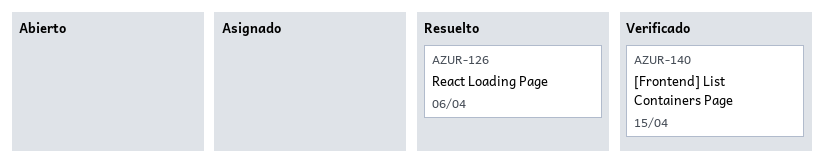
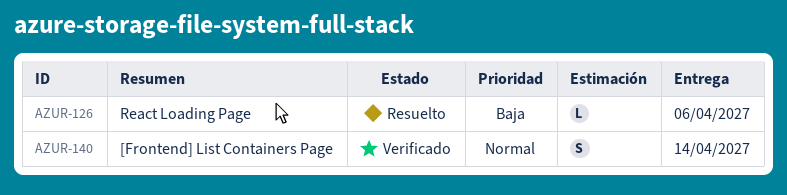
AZUR-140, due: Apr 15 -> Apr 14

